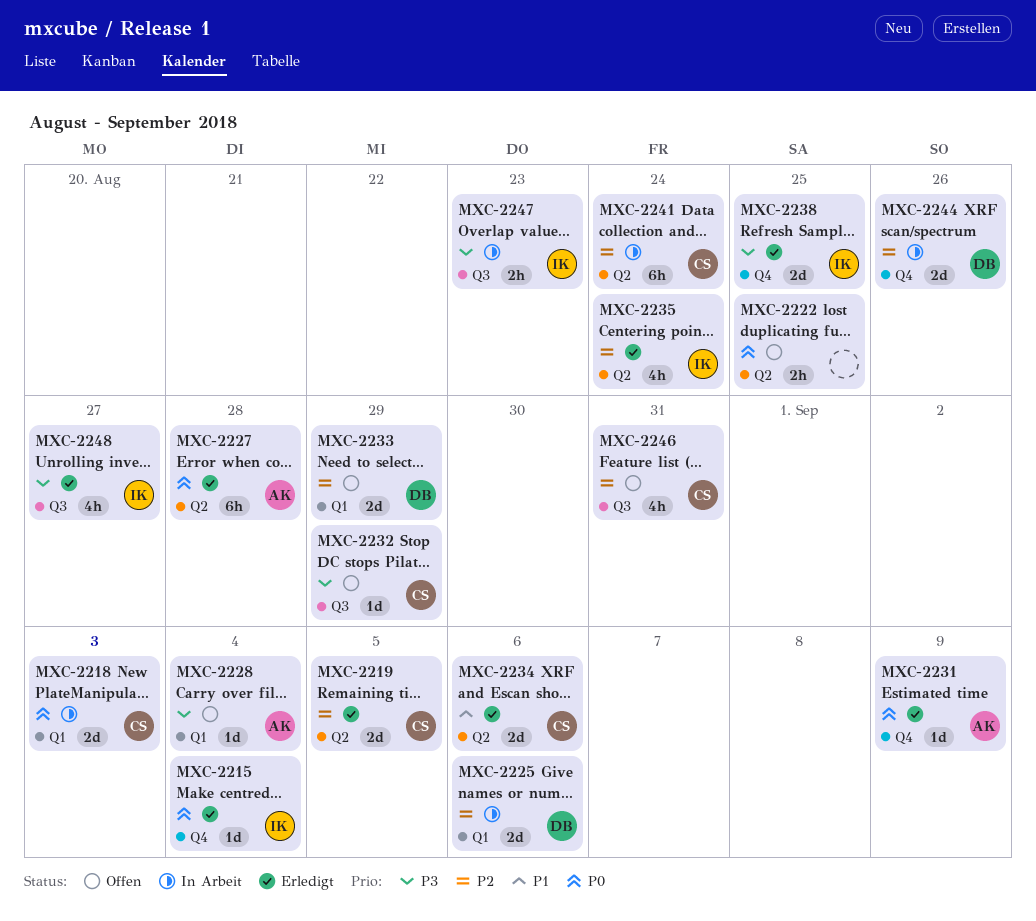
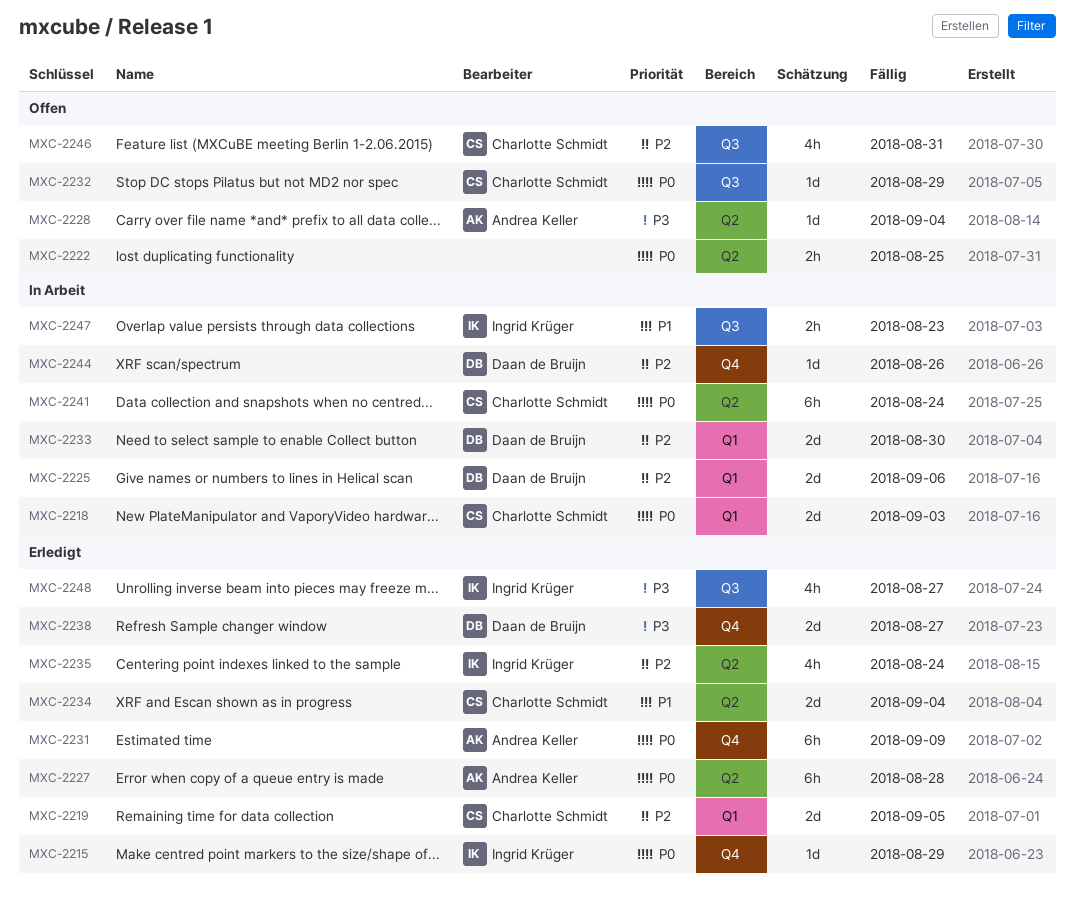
MXC-2215, due: Sep 4 -> Aug 29
MXC-2219, label: Q2 -> Q1
MXC-2228, label: Q1 -> Q2
MXC-2231, estimate: 1d -> 6h
MXC-2232, priority: P3 -> P0
MXC-2233, status: Offen -> In Arbeit
MXC-2233, due: Aug 29 -> Aug 30
MXC-2234, due: Sep 6 -> Sep 4
MXC-2238, owner: Ingrid Krüger -> Daan de Bruijn
MXC-2238, due: Aug 25 -> Aug 27
MXC-2241, priority: P2 -> P0
MXC-2244, estimate: 2d -> 1d
MXC-2247, priority: P3 -> P1

